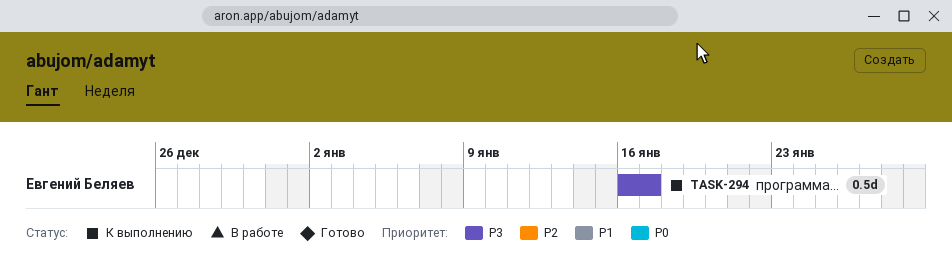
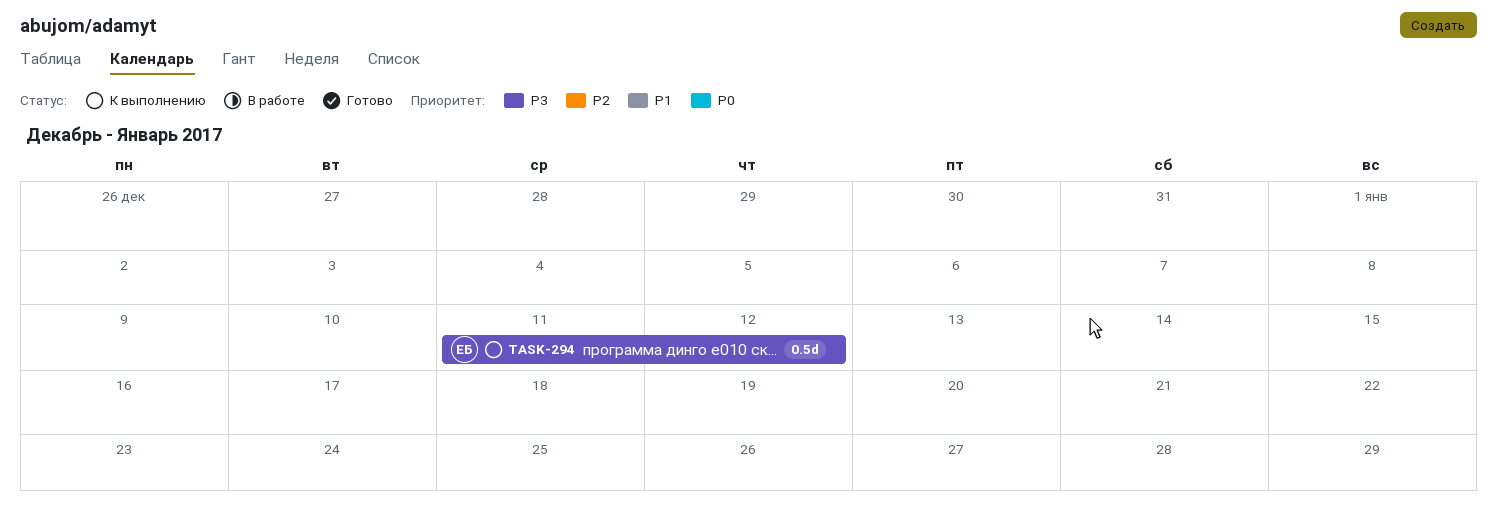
TASK-294, start: Jan 16 -> Jan 11
TASK-294, due: Jan 17 -> Jan 12

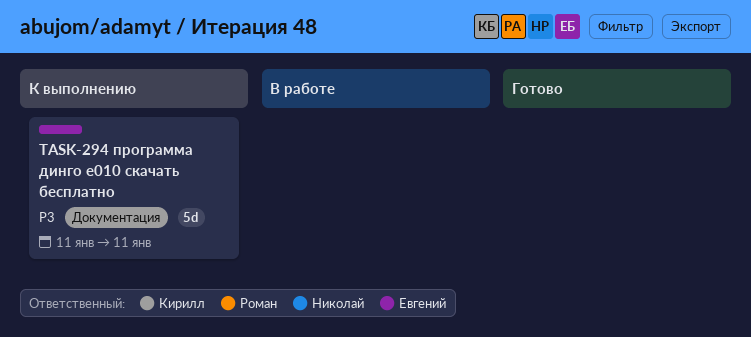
TASK-294, estimate: 0.5d -> 5d
TASK-294, due: Jan 12 -> Jan 11

